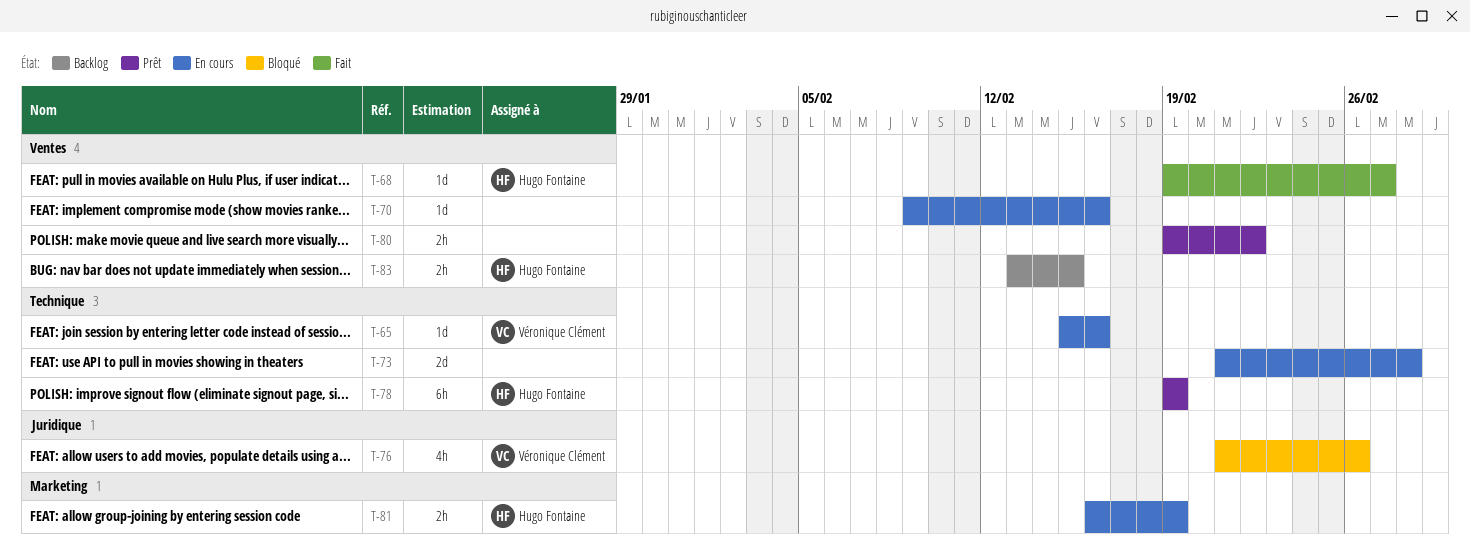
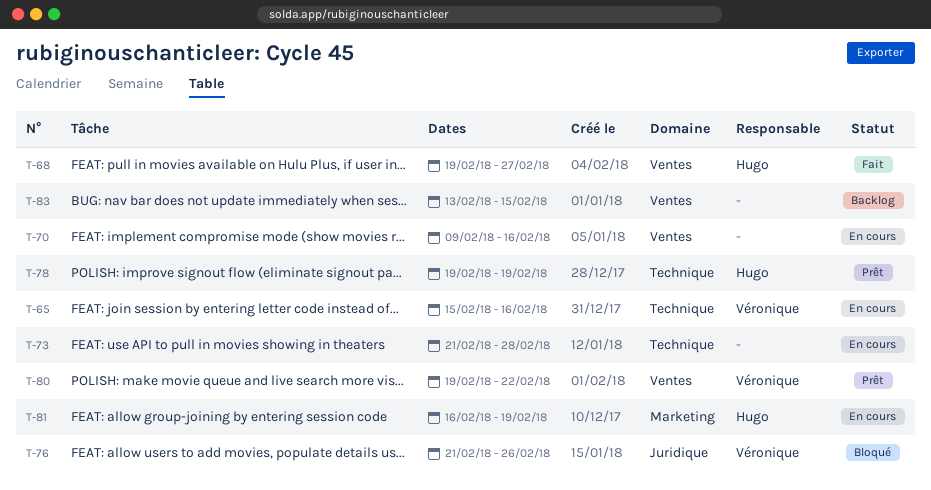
T-80, owner: none -> Véronique Clément
T-83, owner: Hugo Fontaine -> none

